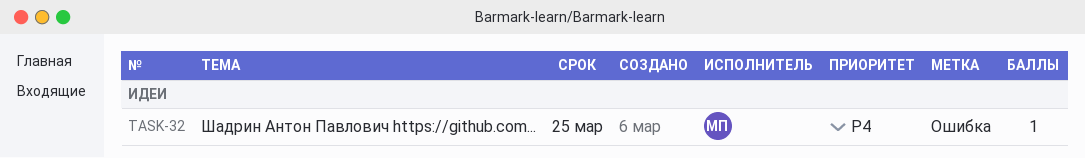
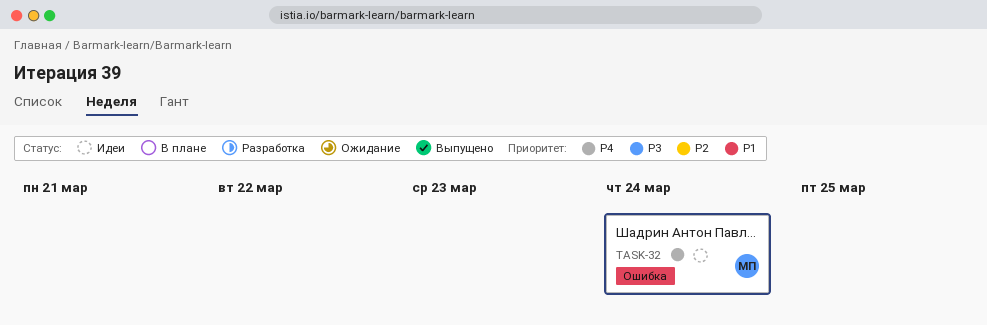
TASK-32, due: Mar 25 -> Mar 24

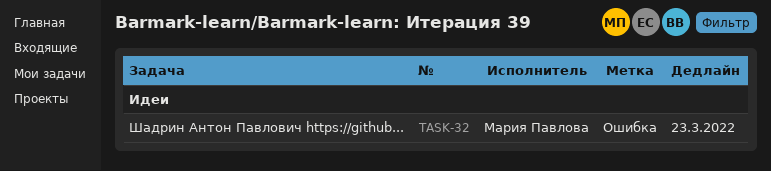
TASK-32, due: Mar 24 -> Mar 23

